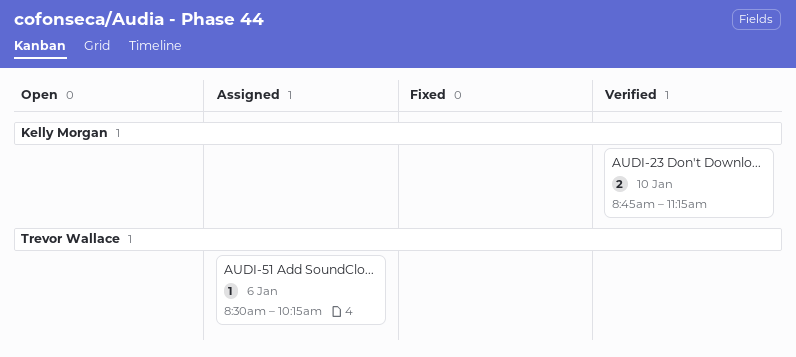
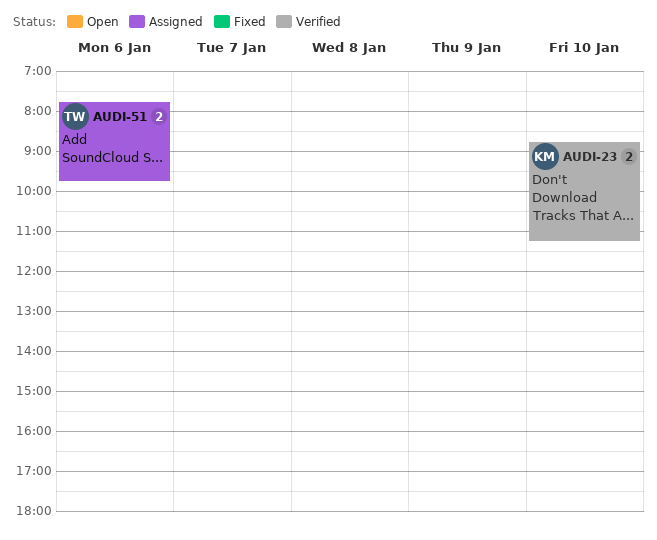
AUDI-51, estimate: 1 -> 2
AUDI-51, begins: 08:30 -> 07:45
AUDI-51, ends: 10:15 -> 09:45

